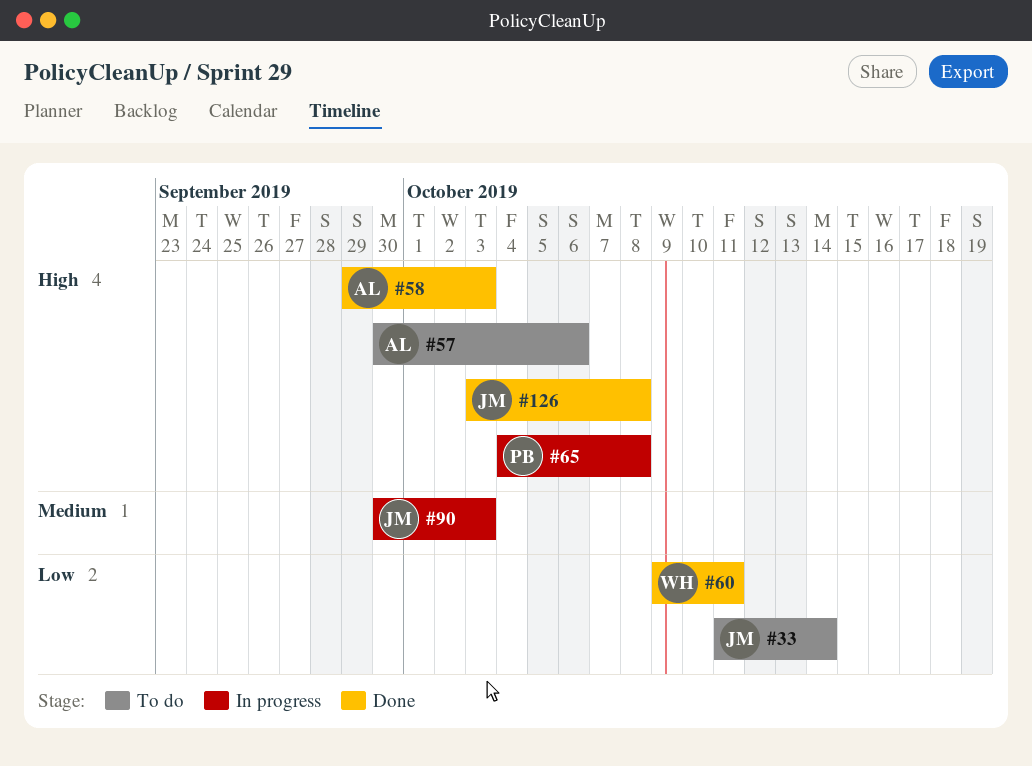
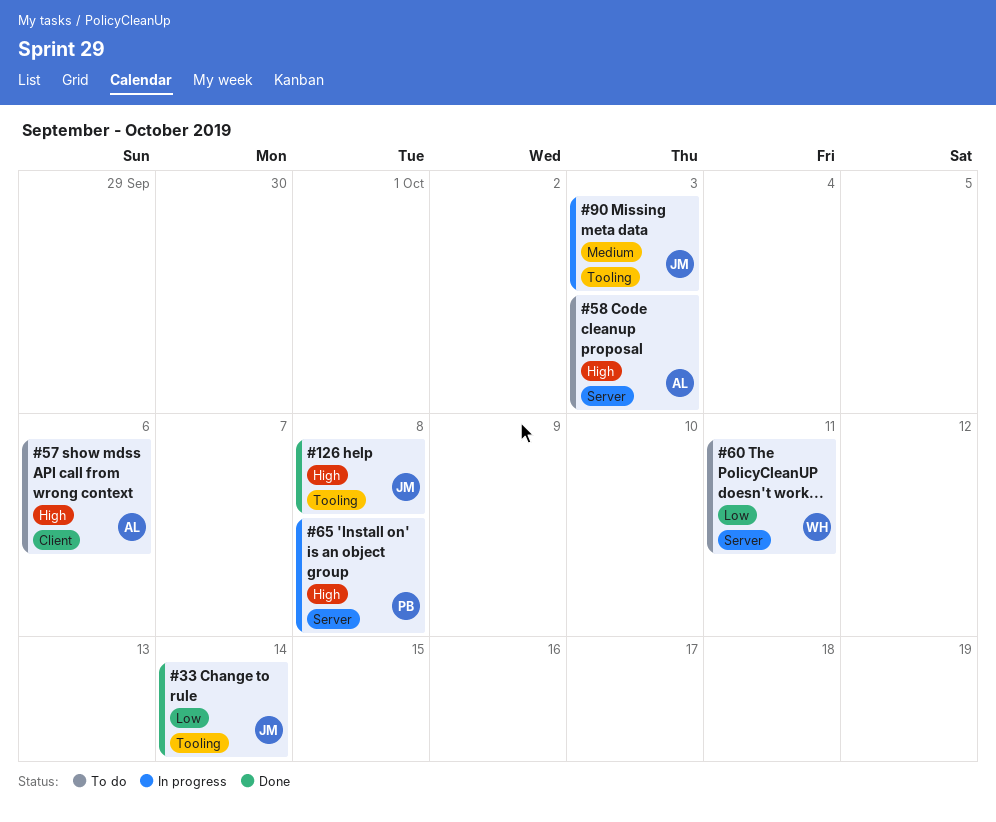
#33, status: To do -> Done
#58, status: Done -> To do
#60, status: Done -> To do

